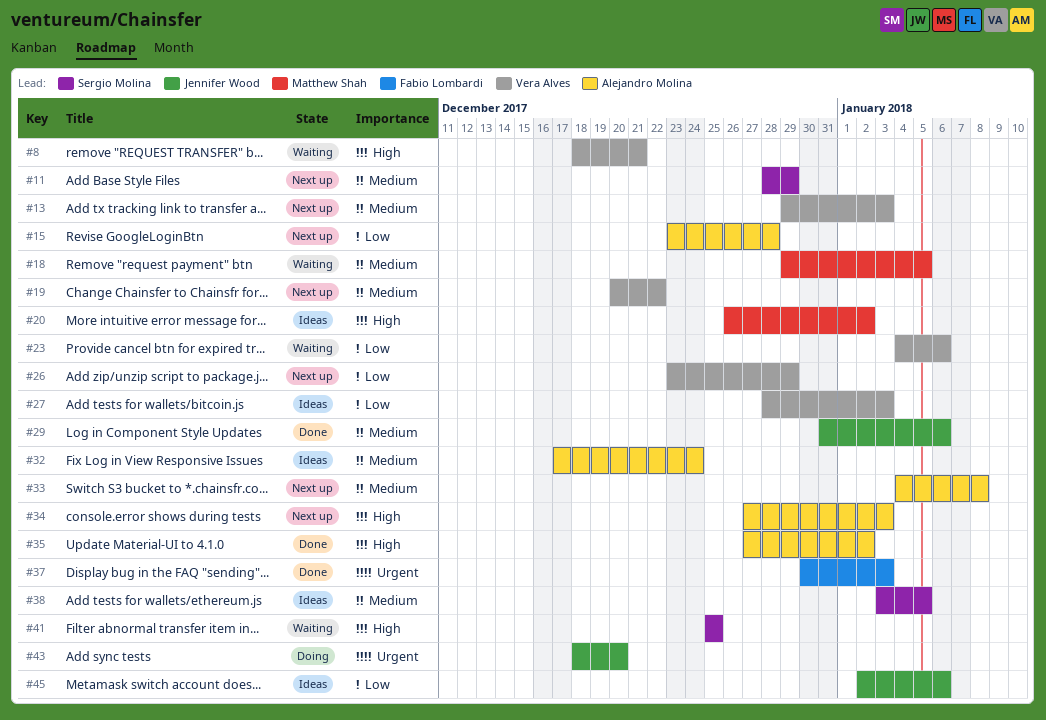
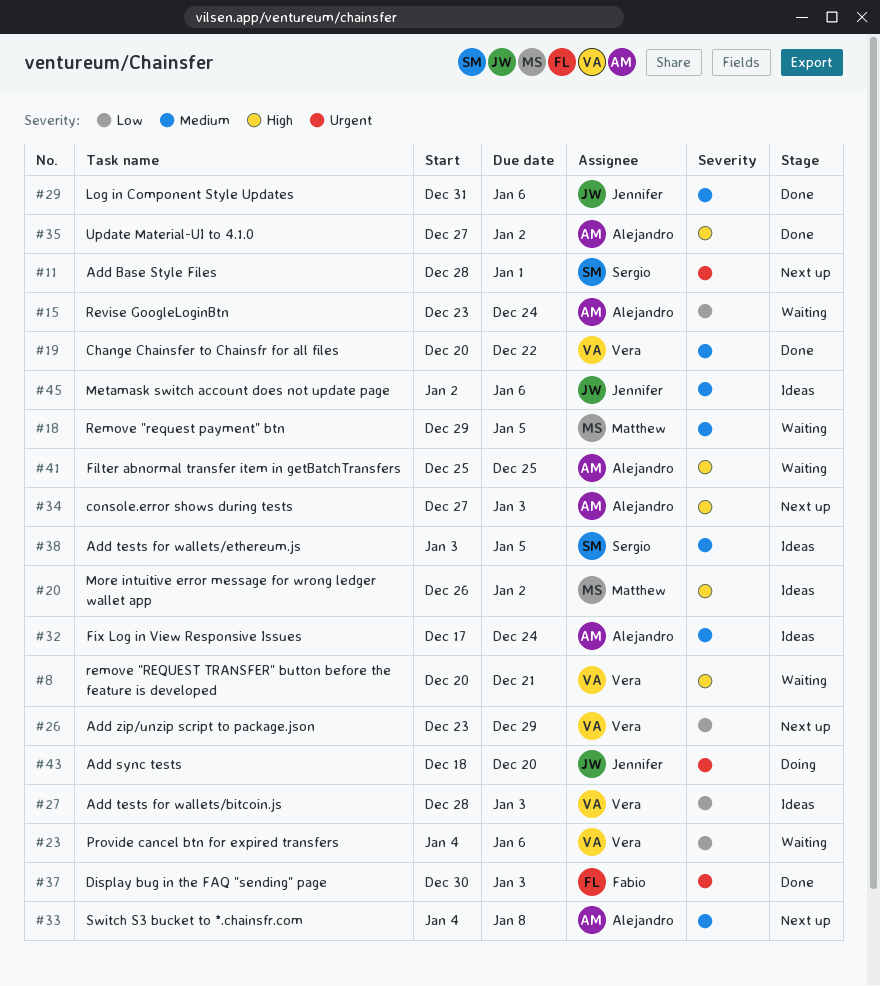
#8, start: Dec 18 -> Dec 20
#11, priority: Medium -> Urgent
#11, due: Dec 29 -> Jan 1
#13: present -> none
#15, status: Next up -> Waiting
#15, due: Dec 28 -> Dec 24
#19, status: Next up -> Done
#41, owner: Sergio Molina -> Alejandro Molina
#45, priority: Low -> Medium

